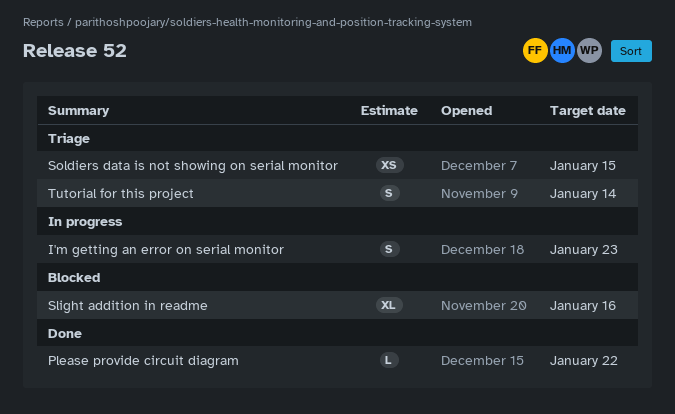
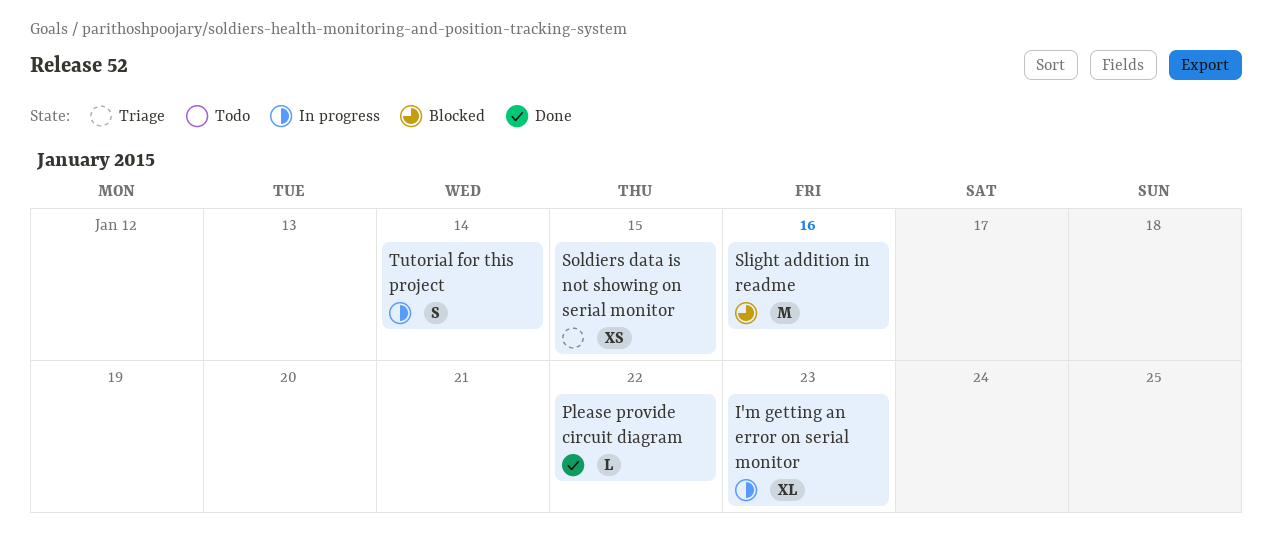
I'm getting an error on serial monitor, estimate: S -> XL
Slight addition in readme, estimate: XL -> M
Tutorial for this project, status: Triage -> In progress

